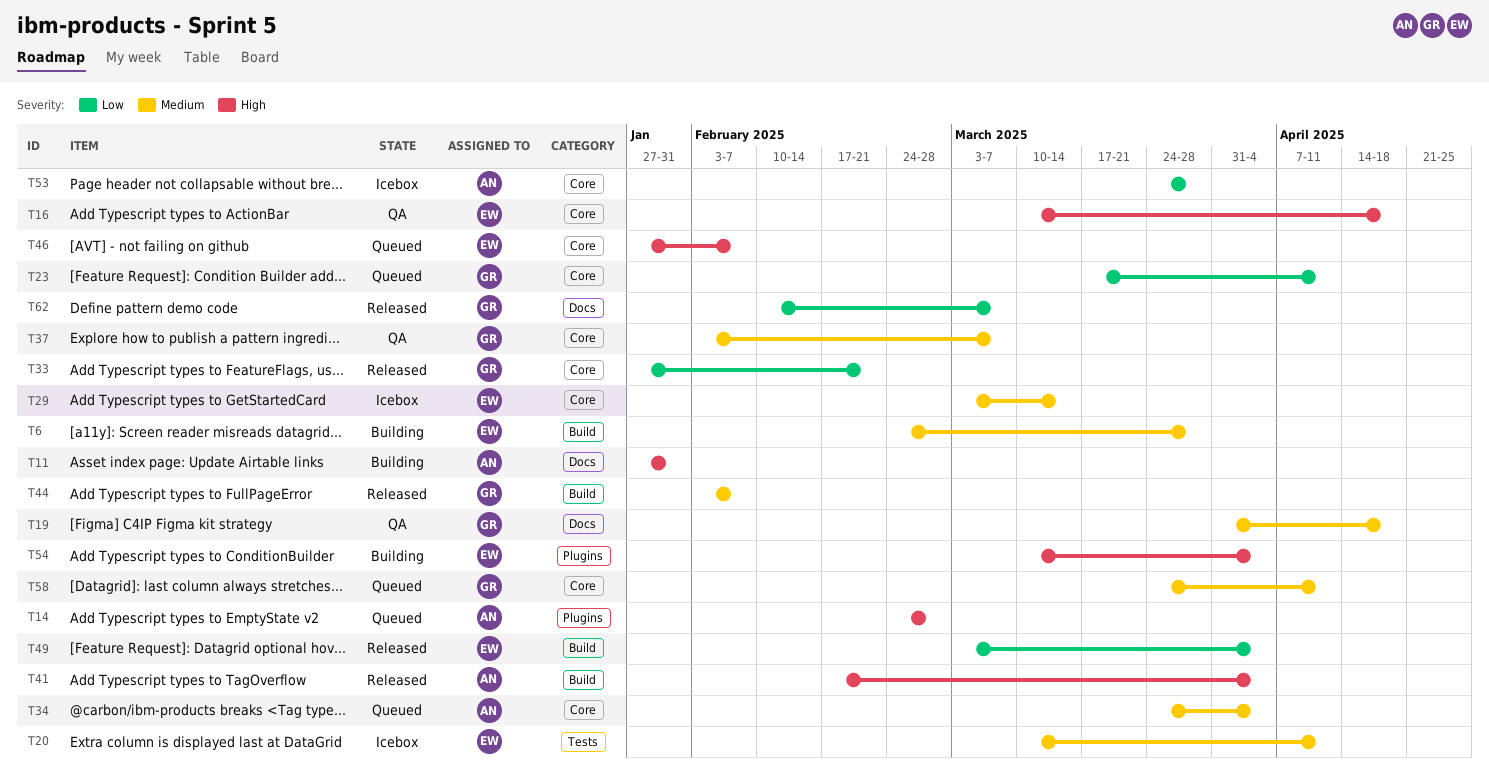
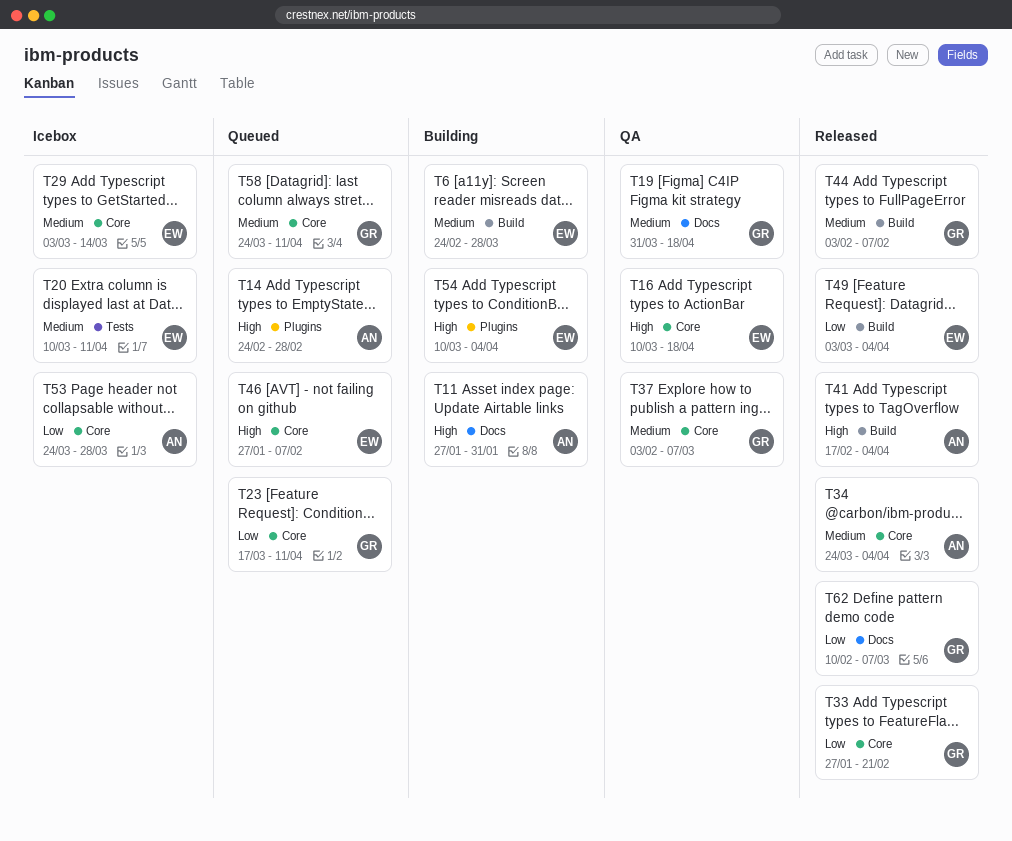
T34, status: Queued -> Released

